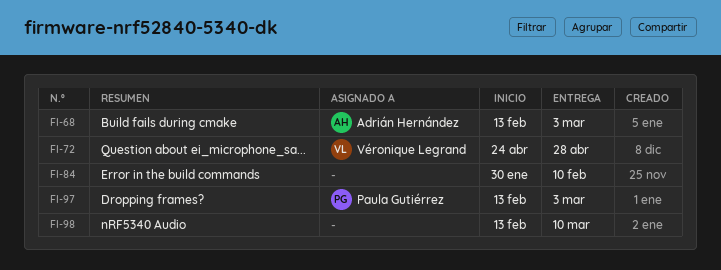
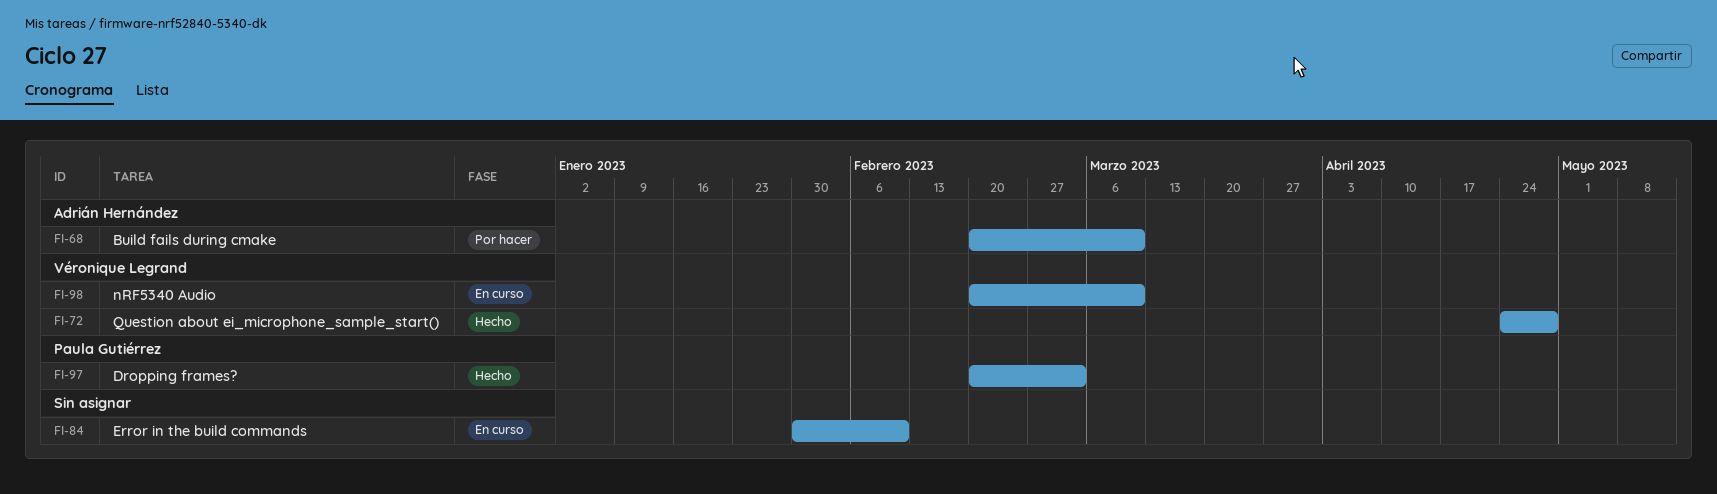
FI-68, start: Feb 13 -> Feb 20
FI-68, due: Mar 3 -> Mar 10
FI-97, start: Feb 13 -> Feb 20
FI-98, owner: none -> Véronique Legrand
FI-98, start: Feb 13 -> Feb 20

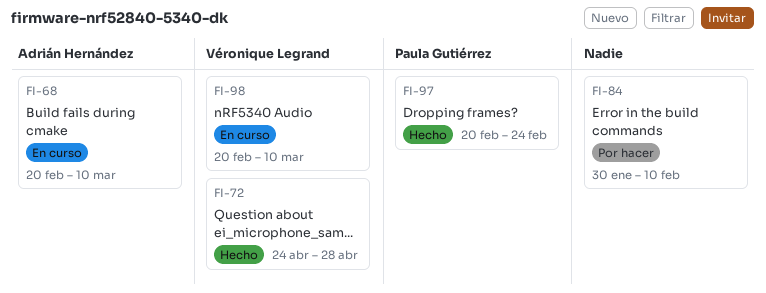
FI-68, status: Por hacer -> En curso
FI-84, status: En curso -> Por hacer
FI-97, due: Mar 3 -> Feb 24

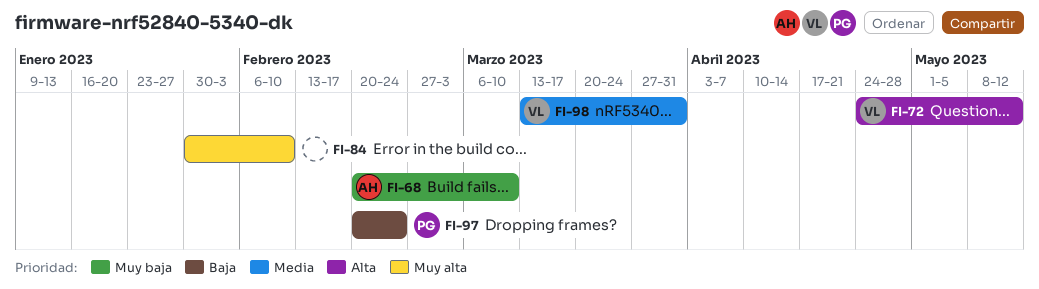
FI-72, due: Apr 28 -> May 12
FI-98, start: Feb 20 -> Mar 13
FI-98, due: Mar 10 -> Mar 31

